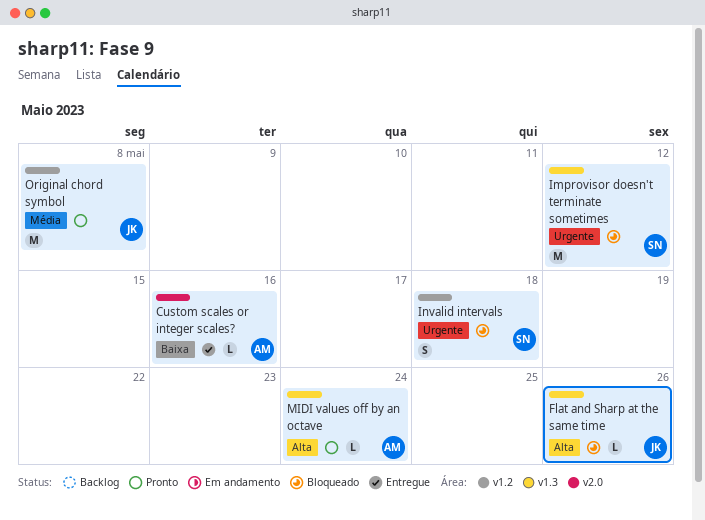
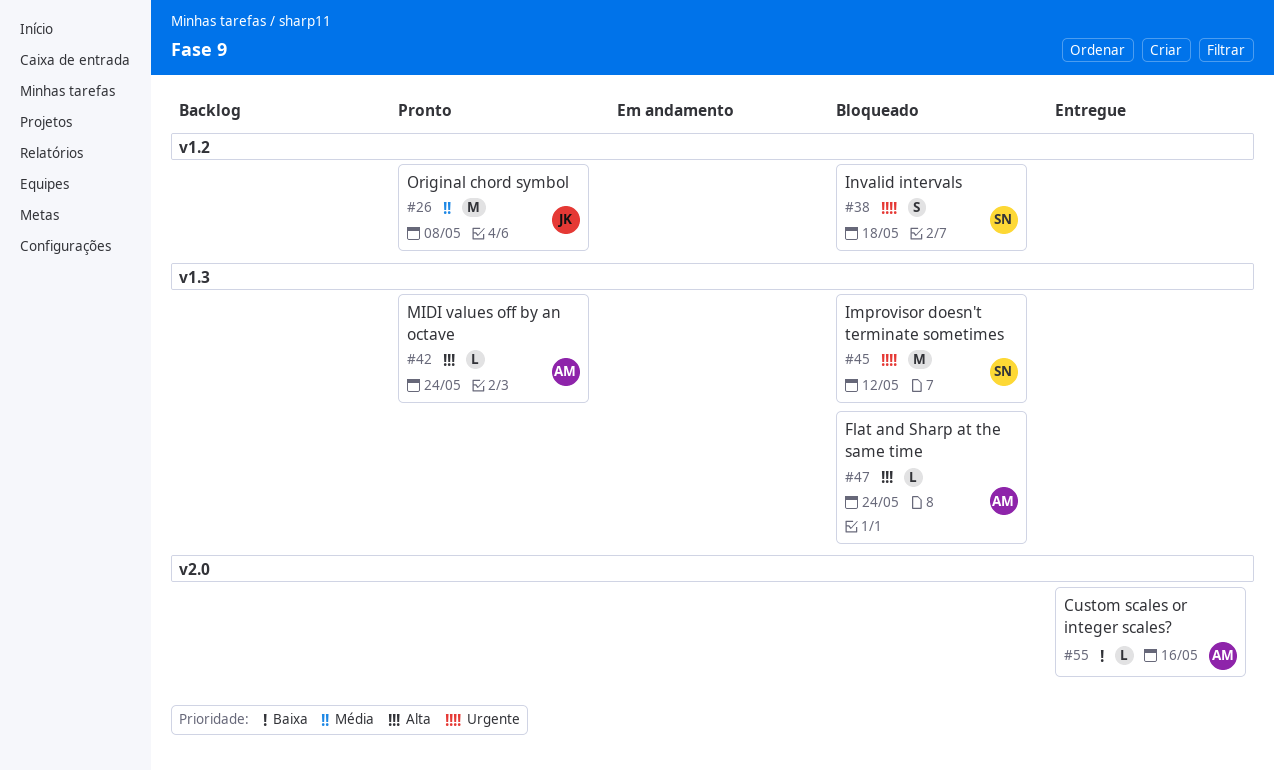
Flat and Sharp at the same time, owner: JK -> AM
Flat and Sharp at the same time, due: May 26 -> May 24

